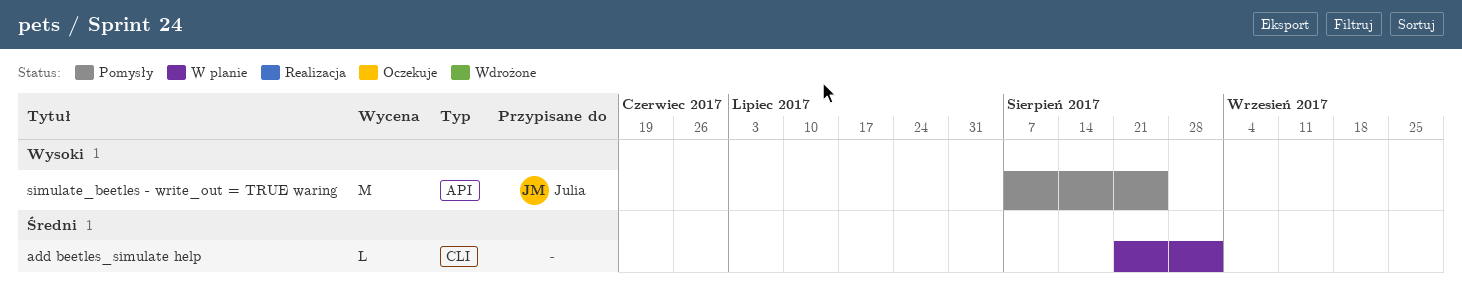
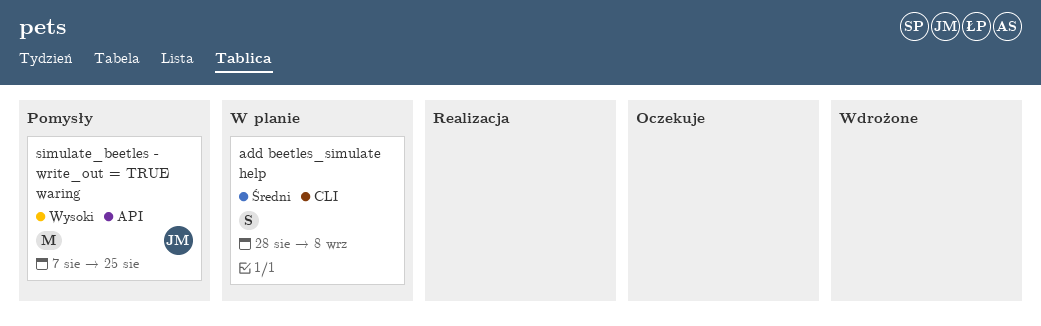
add beetles_simulate help, estimate: L -> S
add beetles_simulate help, start: Aug 21 -> Aug 28
add beetles_simulate help, due: Sep 1 -> Sep 8

